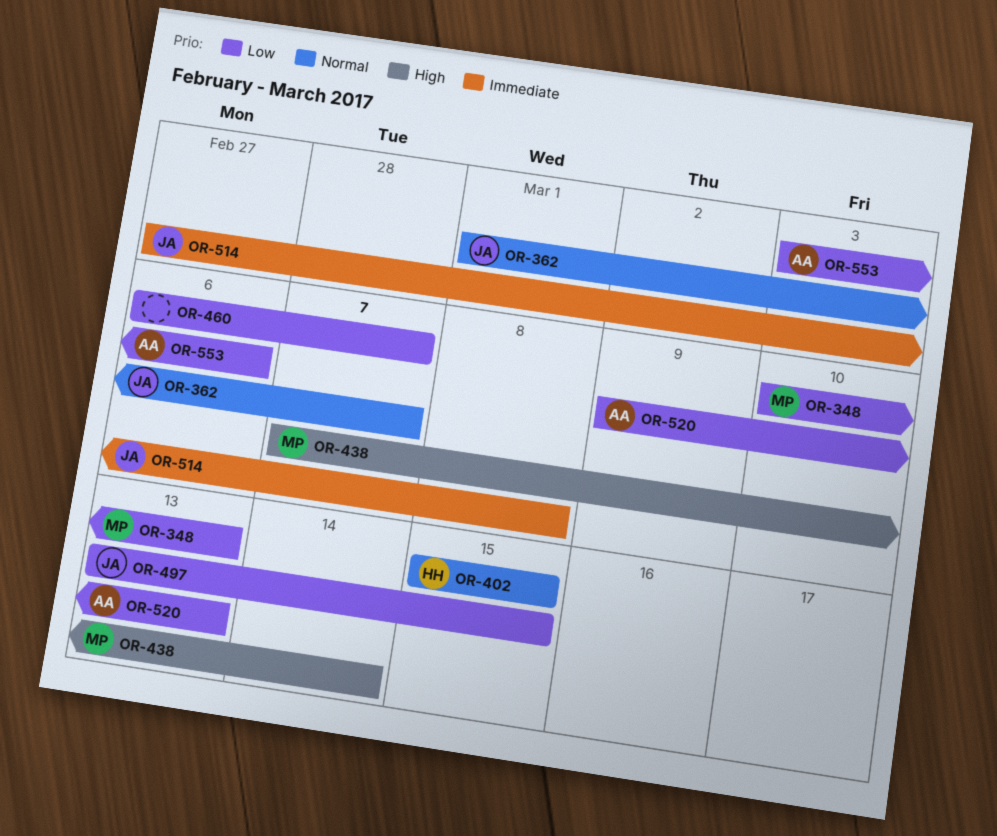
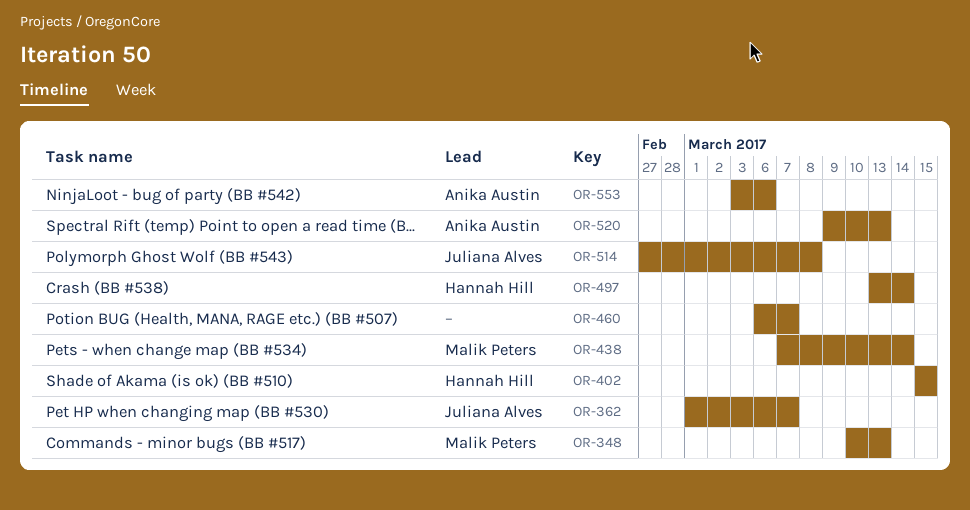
OR-497, owner: Juliana Alves -> Hannah Hill
OR-497, due: Mar 15 -> Mar 14

